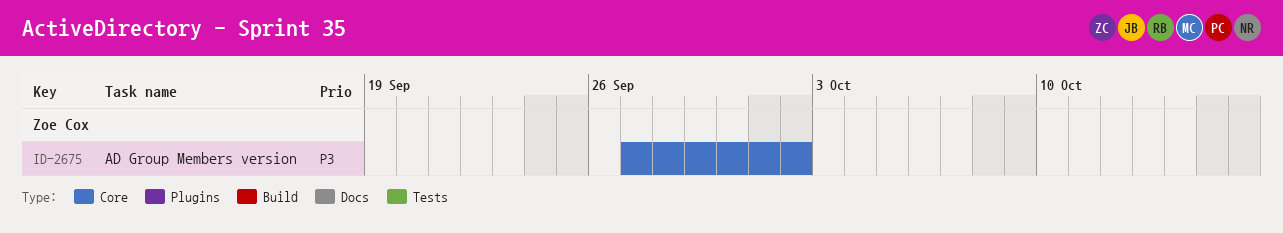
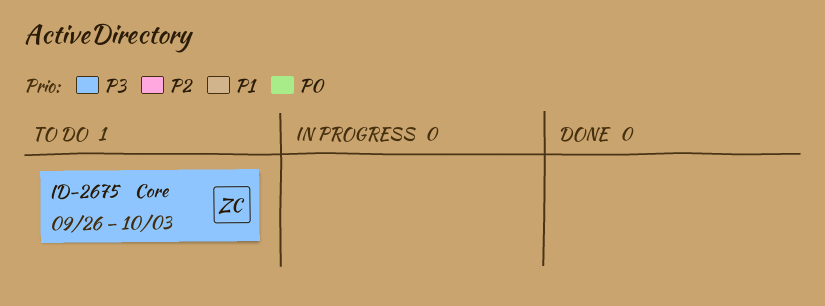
ID-2675, start: Sep 27 -> Sep 26
ID-2675, due: Oct 2 -> Oct 3

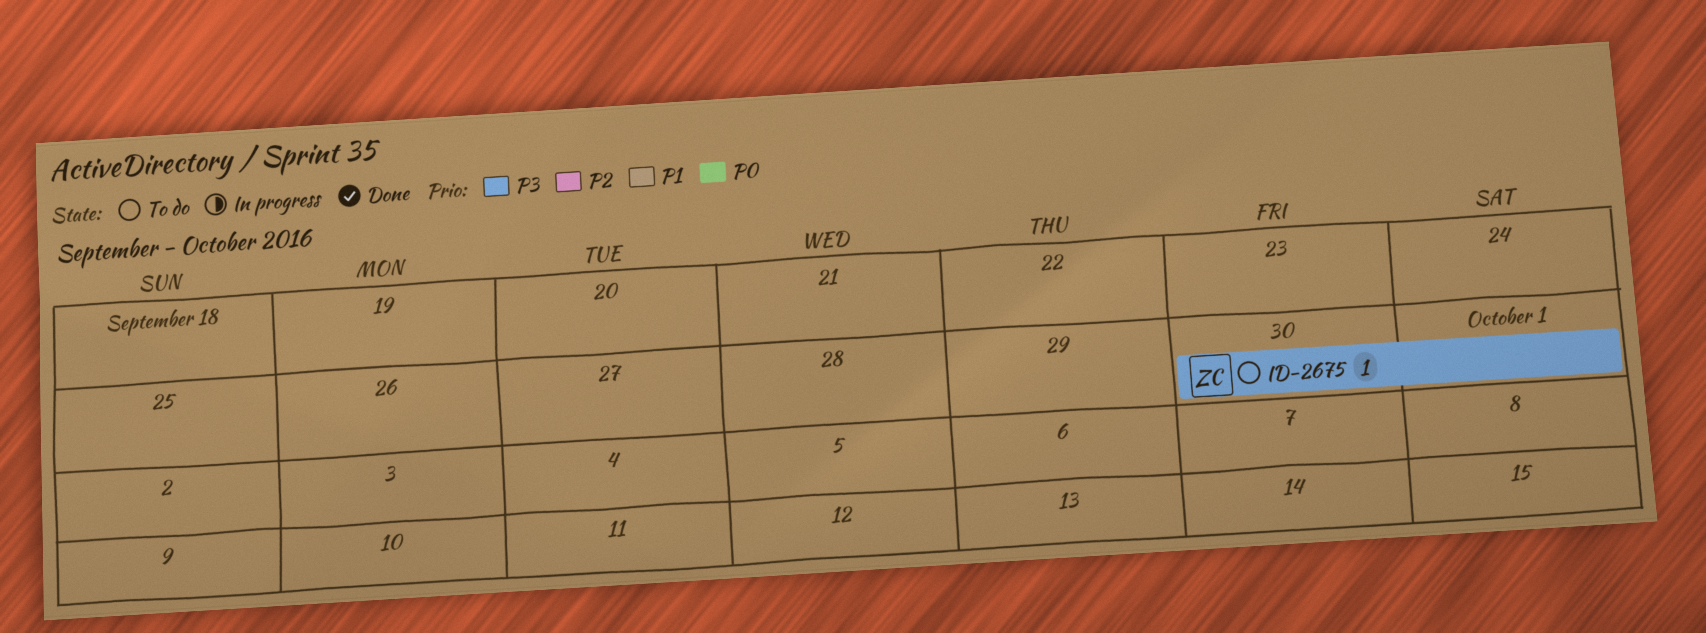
ID-2675, start: Sep 26 -> Sep 30
ID-2675, due: Oct 3 -> Oct 1

